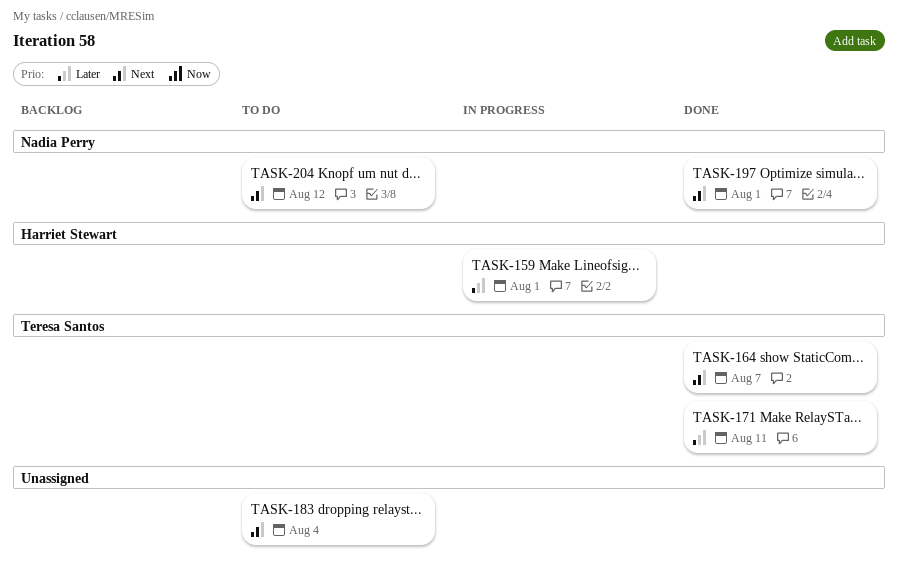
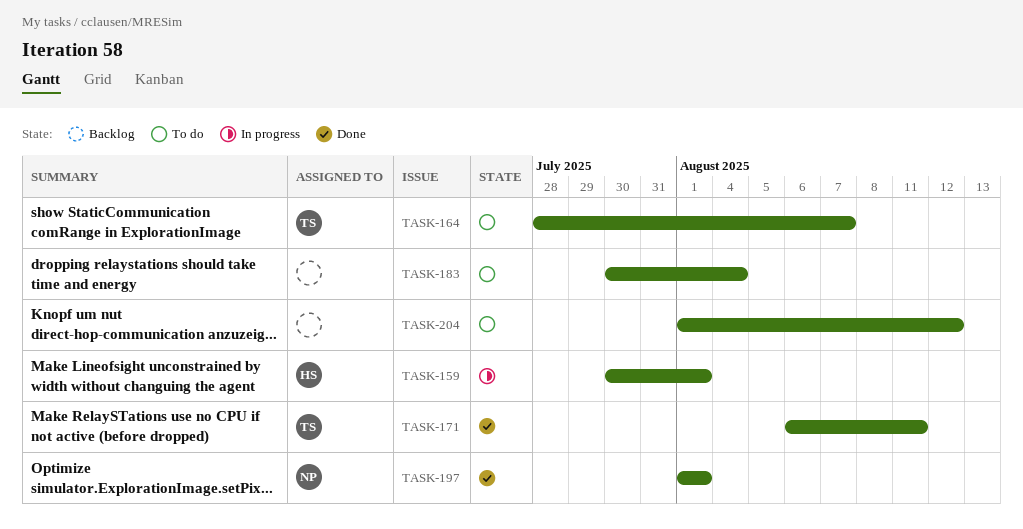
TASK-164, status: Done -> To do
TASK-204, owner: Nadia Perry -> none

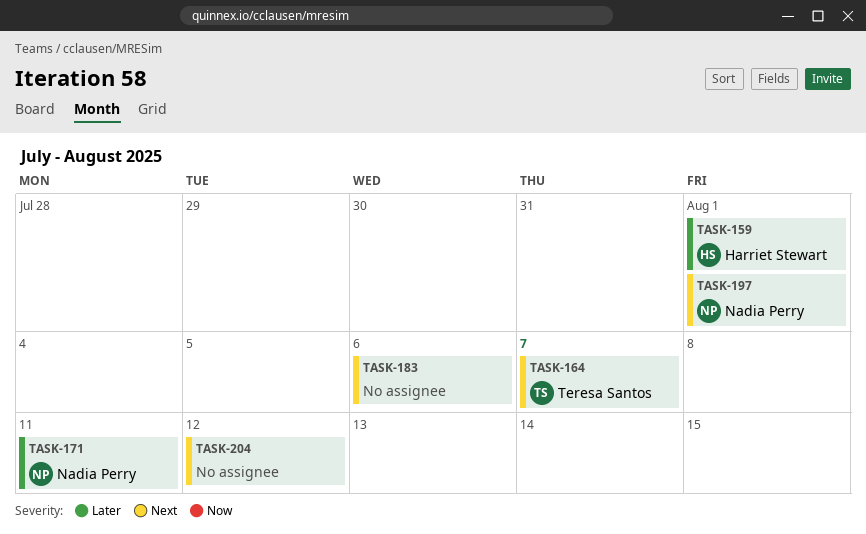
TASK-171, owner: Teresa Santos -> Nadia Perry
TASK-183, due: Aug 4 -> Aug 6

